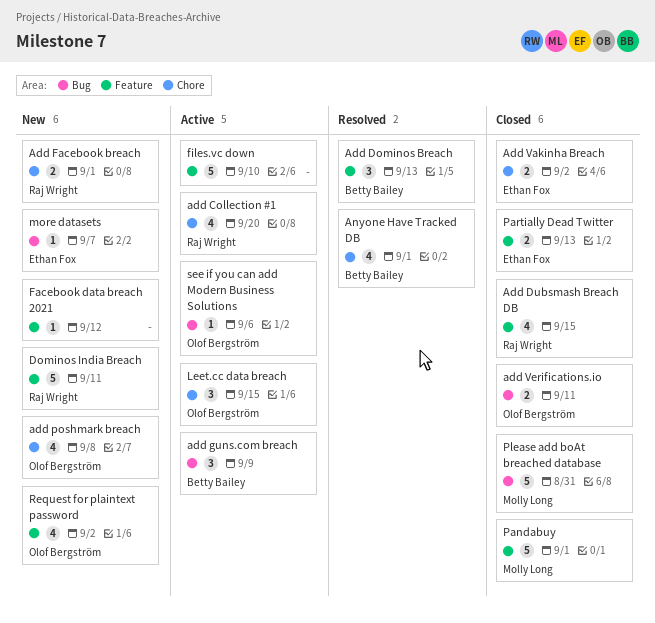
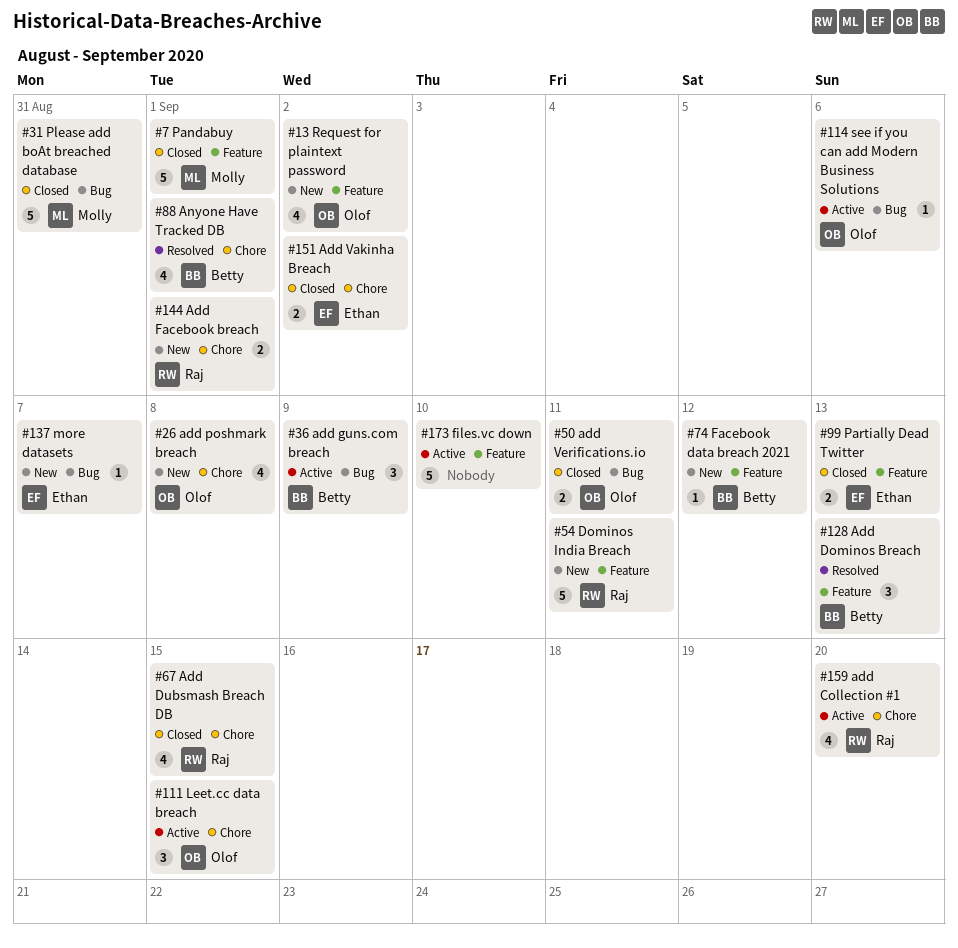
Add Dubsmash Breach DB, label: Feature -> Chore
Facebook data breach 2021, owner: none -> Betty Bailey

